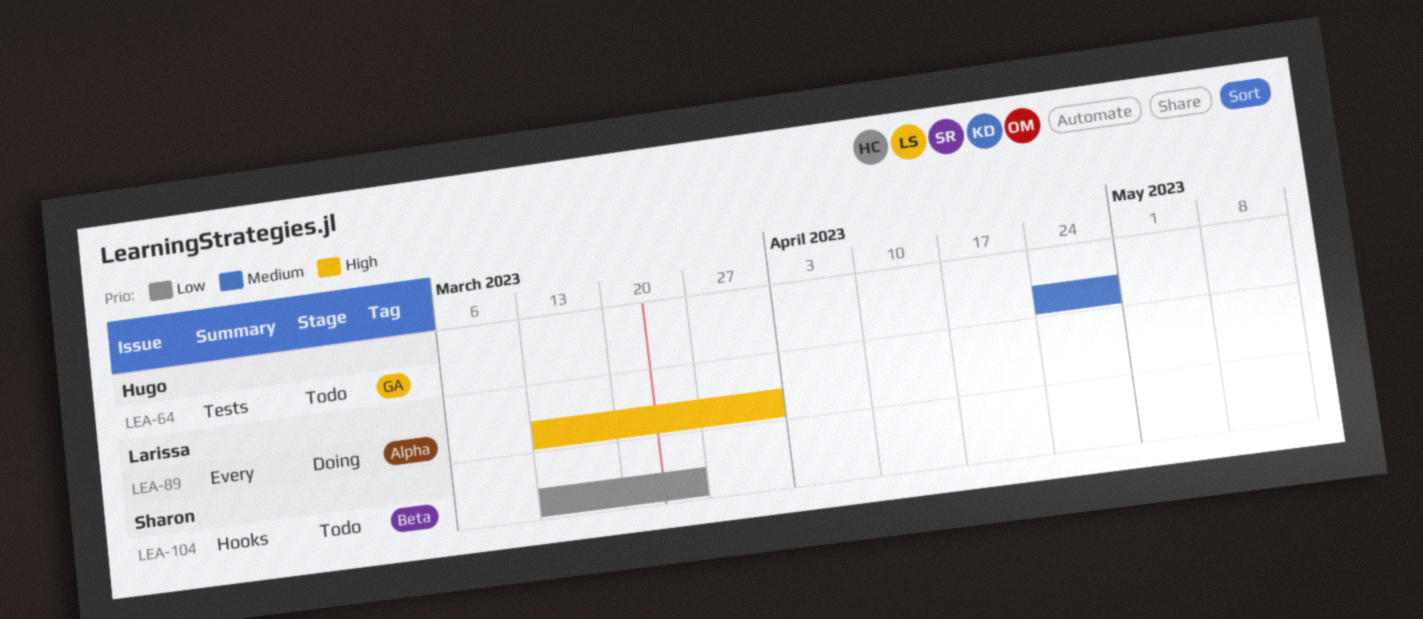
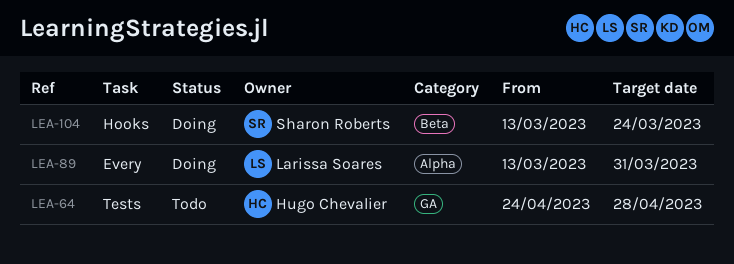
LEA-104, status: Todo -> Doing

